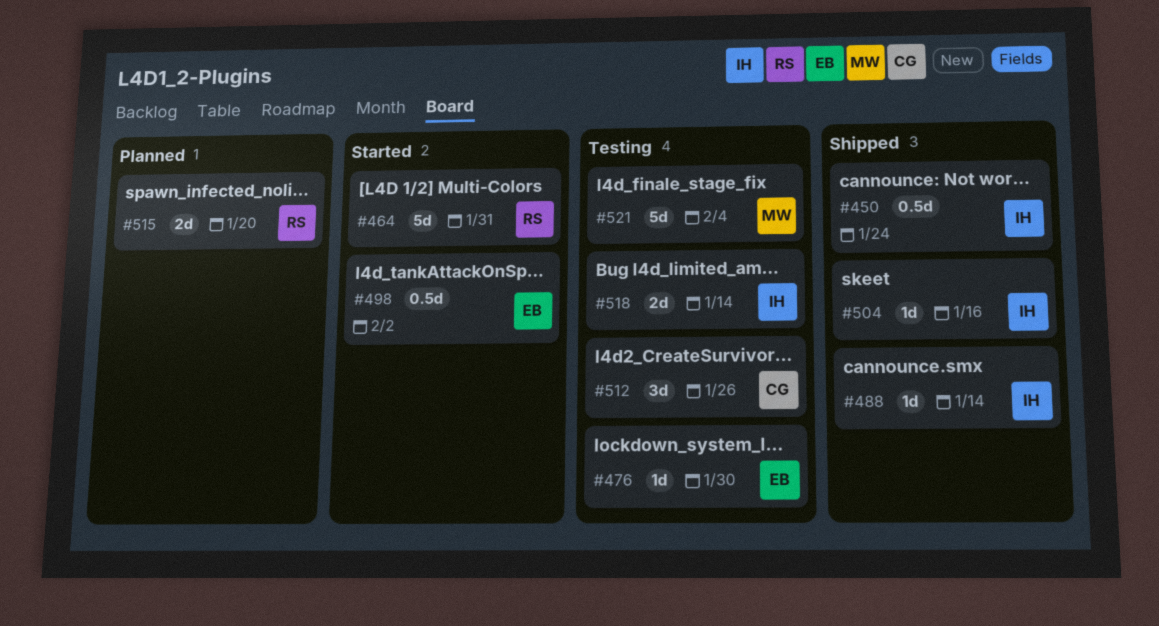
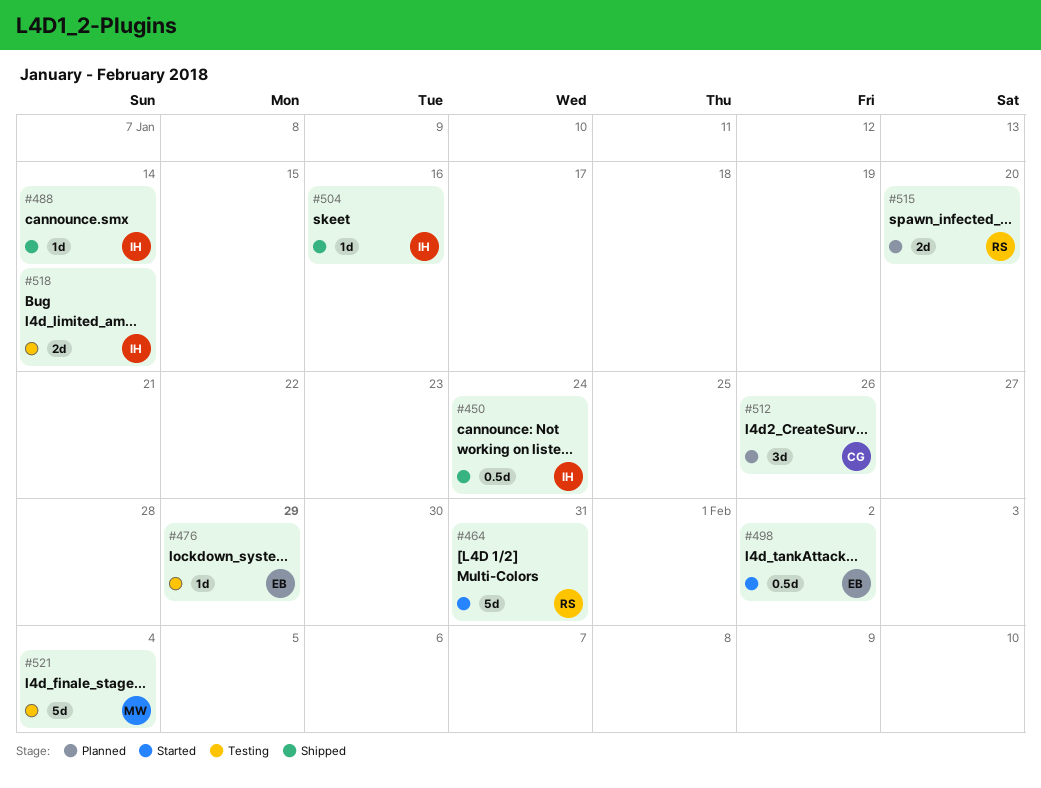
#476, due: Jan 30 -> Jan 29
#512, status: Testing -> Planned

